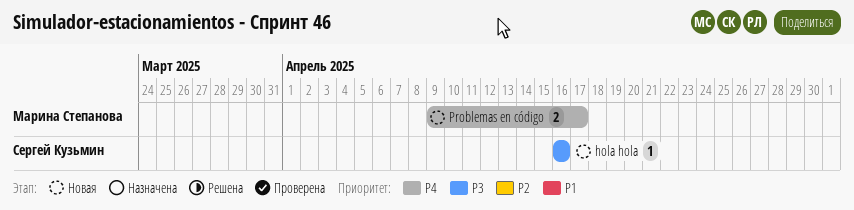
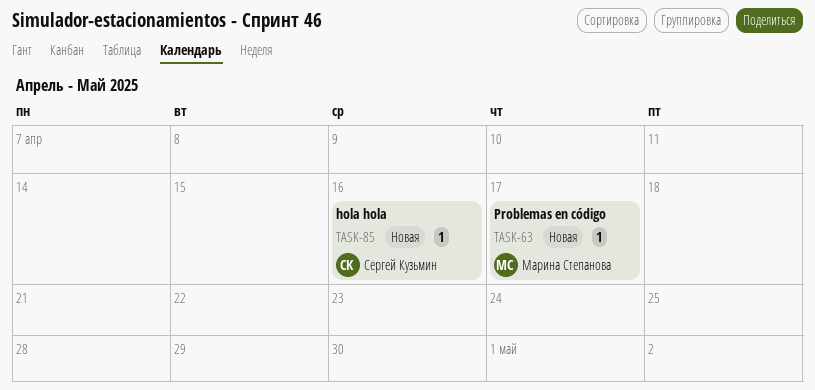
Problemas en código, estimate: 2 -> 1

